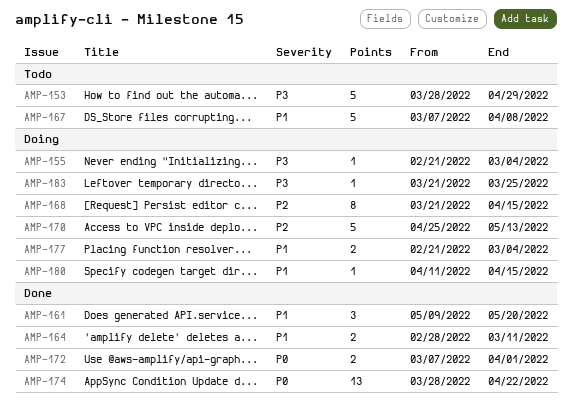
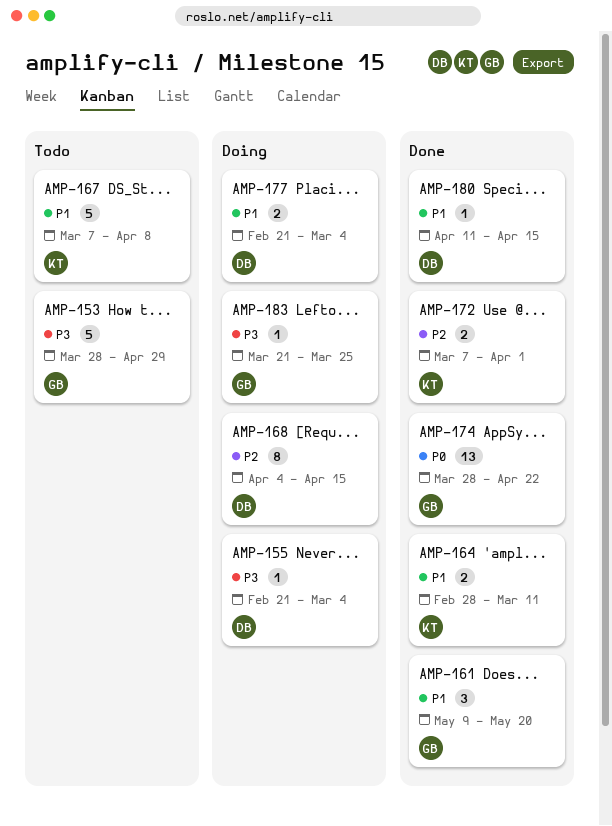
AMP-168, start: Mar 21 -> Apr 4
AMP-170: present -> none
AMP-172, priority: P0 -> P2
AMP-180, status: Doing -> Done

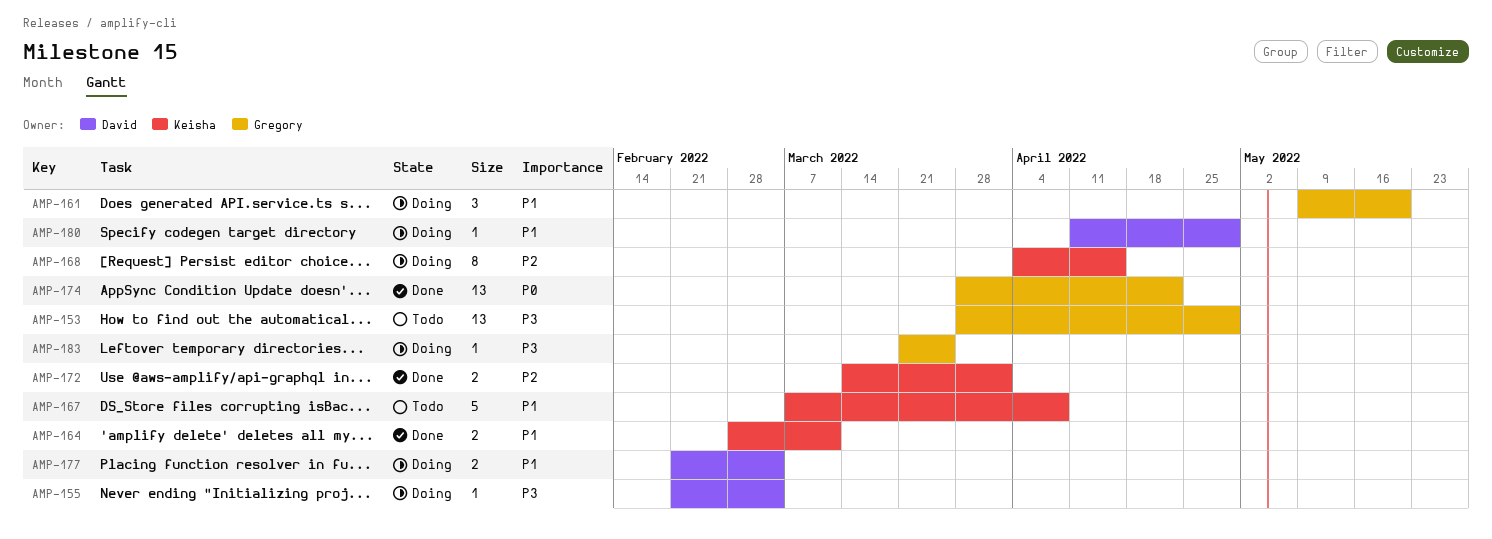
AMP-153, estimate: 5 -> 13
AMP-161, status: Done -> Doing
AMP-168, owner: David -> Keisha
AMP-172, start: Mar 7 -> Mar 14
AMP-180, status: Done -> Doing
AMP-180, due: Apr 15 -> Apr 29

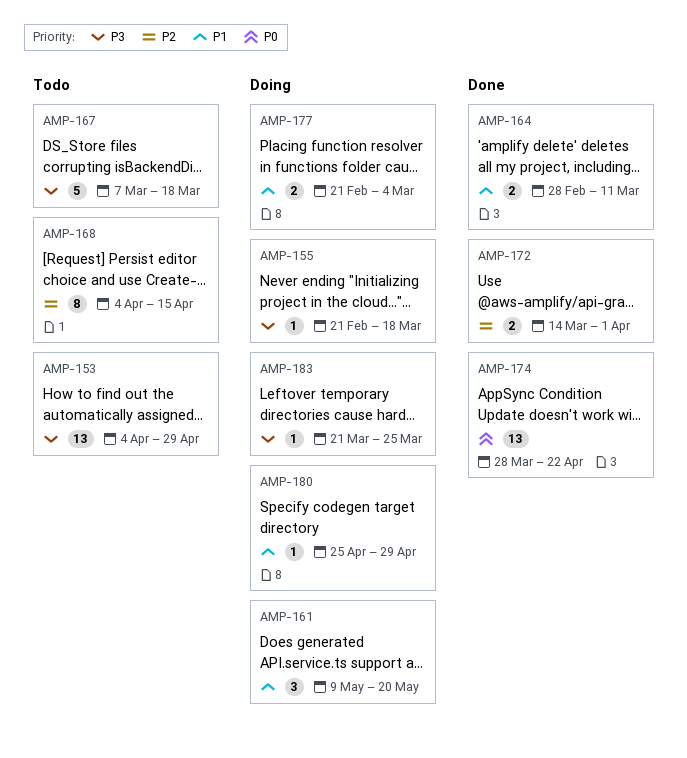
AMP-153, start: Mar 28 -> Apr 4
AMP-155, due: Mar 4 -> Mar 18
AMP-167, priority: P1 -> P3
AMP-167, due: Apr 8 -> Mar 18
AMP-168, status: Doing -> Todo
AMP-180, start: Apr 11 -> Apr 25

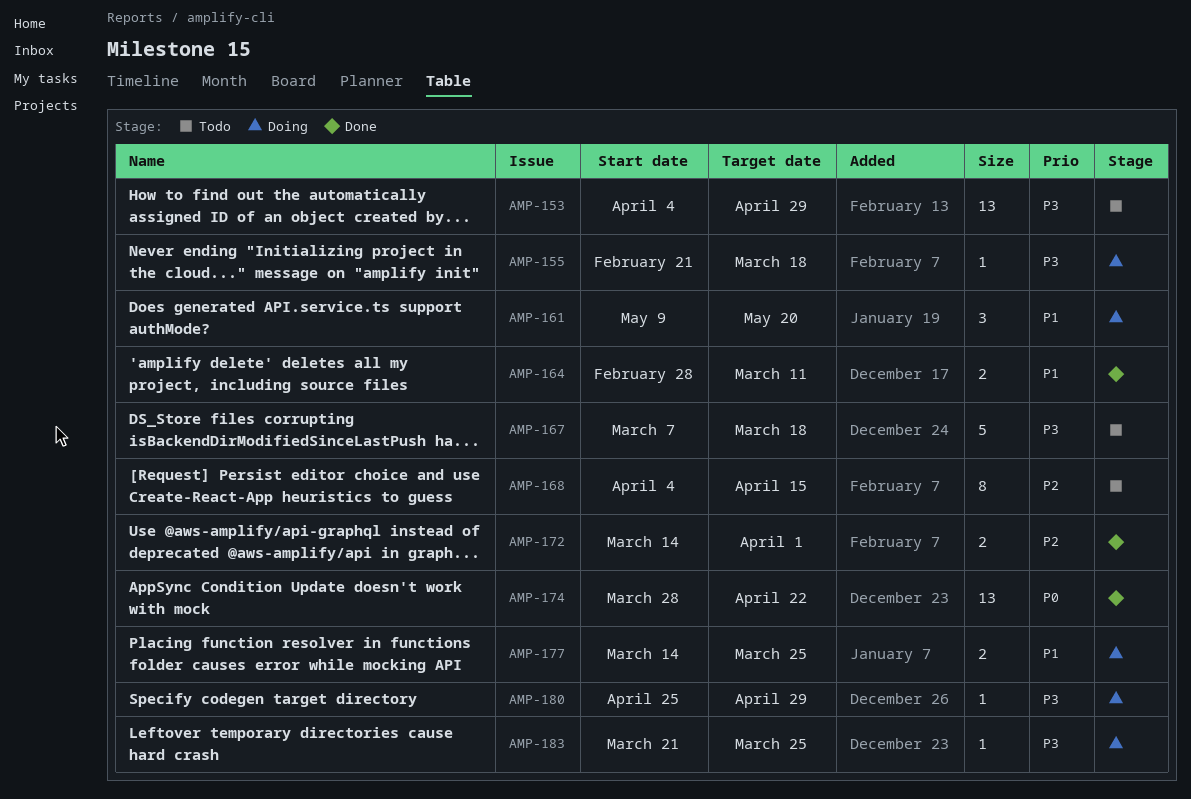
AMP-177, start: Feb 21 -> Mar 14
AMP-177, due: Mar 4 -> Mar 25
AMP-180, priority: P1 -> P3

